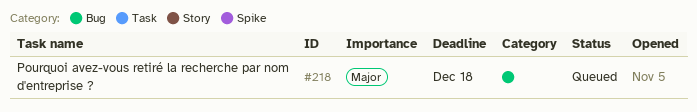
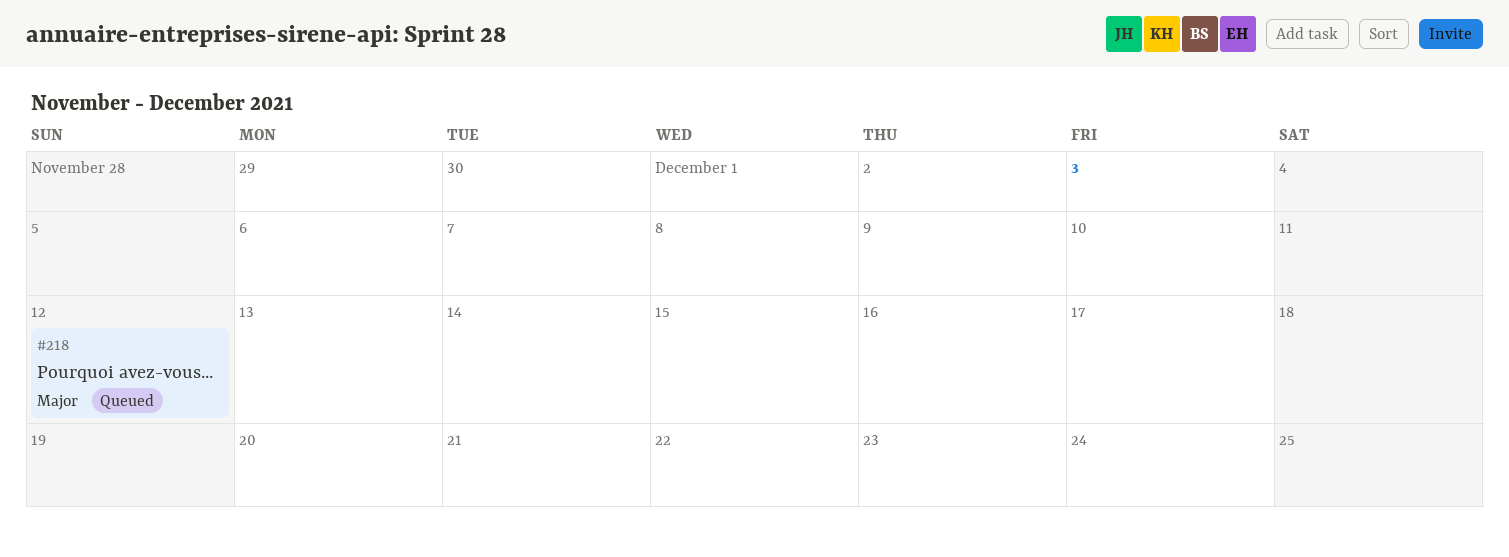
#218, due: Dec 18 -> Dec 12

